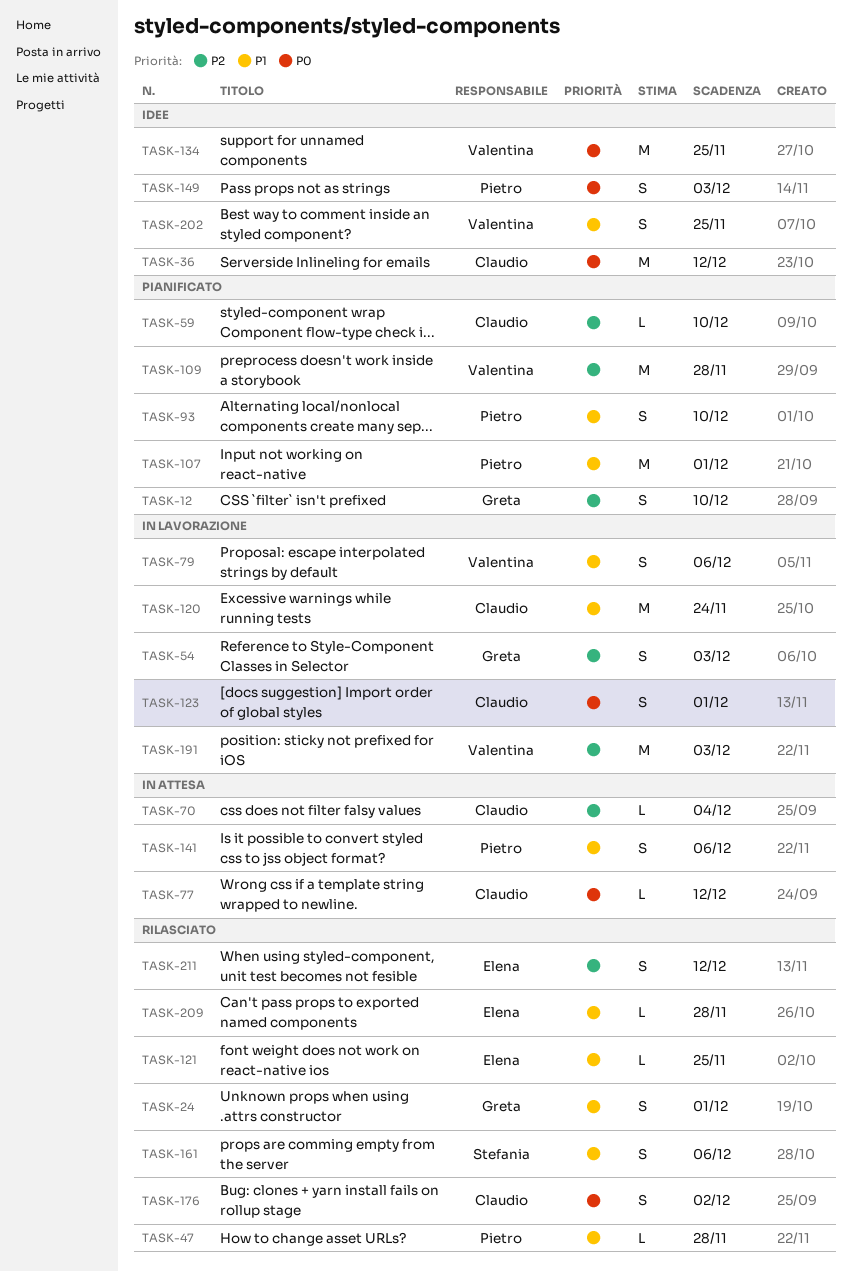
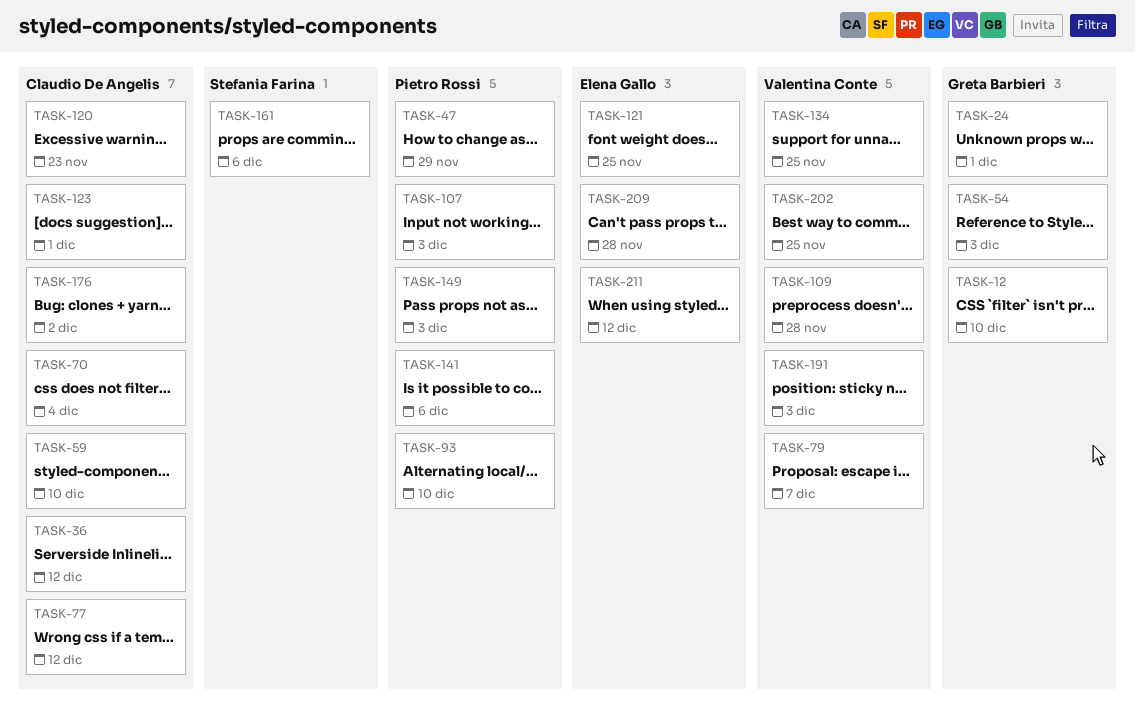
TASK-47, due: Nov 28 -> Nov 29
TASK-79, due: Dec 6 -> Dec 7
TASK-107, due: Dec 1 -> Dec 3
TASK-120, due: Nov 24 -> Nov 23

